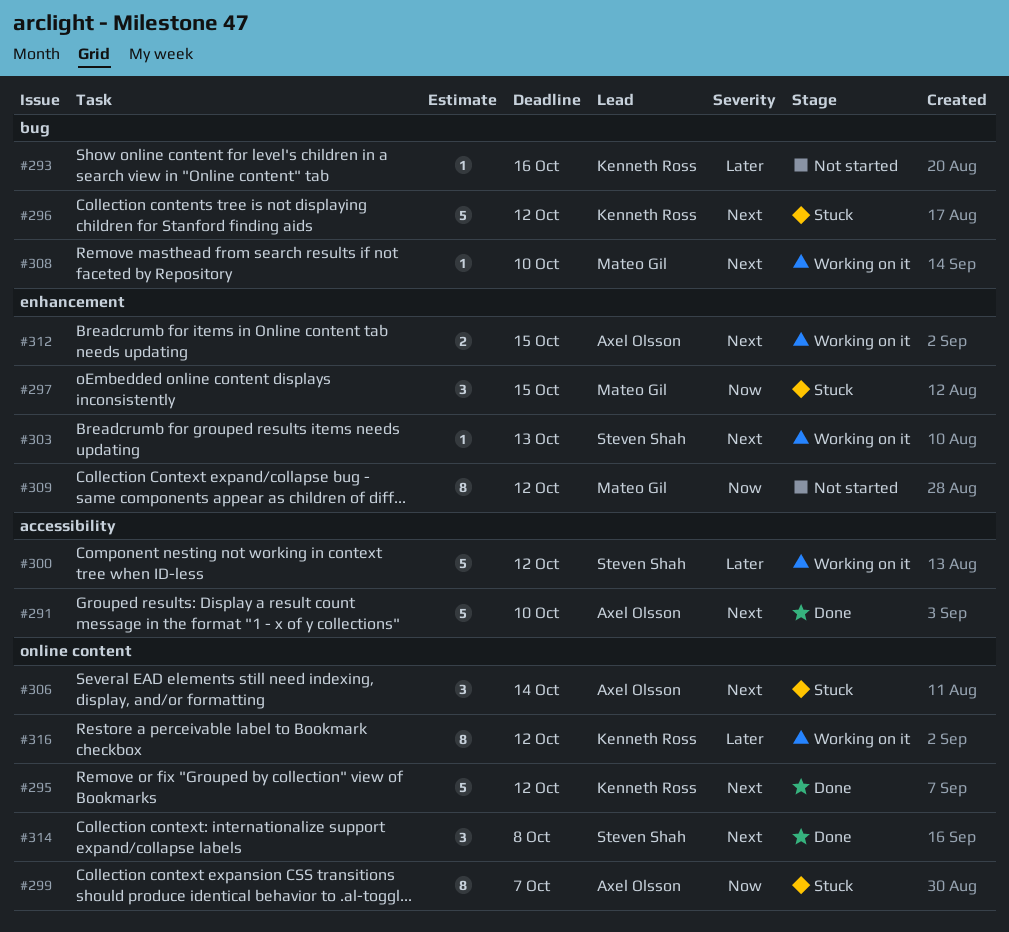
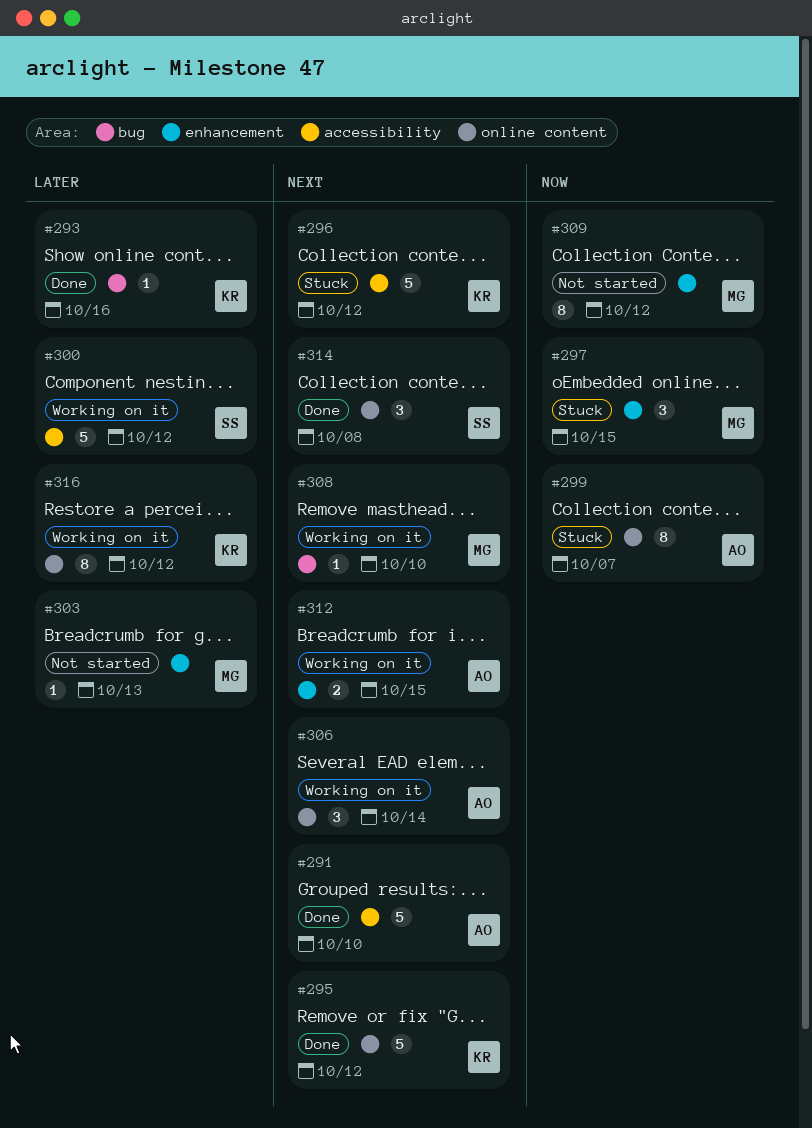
#293, status: Not started -> Done
#296, label: bug -> accessibility
#303, status: Working on it -> Not started
#303, owner: Steven Shah -> Mateo Gil
#303, priority: Next -> Later
#306, status: Stuck -> Working on it

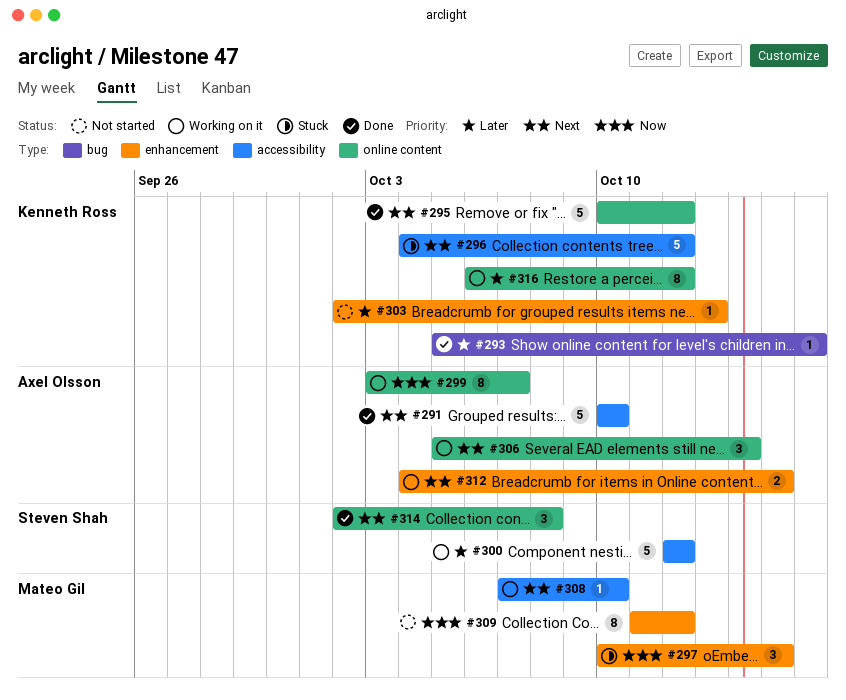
#299, status: Stuck -> Working on it
#303, owner: Mateo Gil -> Kenneth Ross
#308, label: bug -> accessibility

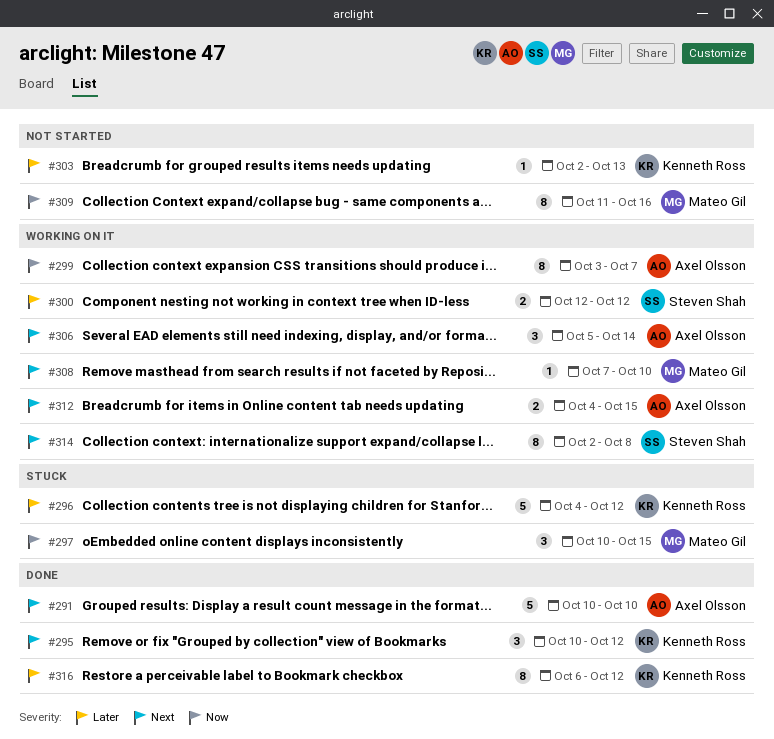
#293: present -> none
#295, estimate: 5 -> 3
#296, priority: Next -> Later
#300, estimate: 5 -> 2
#309, due: Oct 12 -> Oct 16
#314, status: Done -> Working on it
#314, estimate: 3 -> 8
#316, status: Working on it -> Done

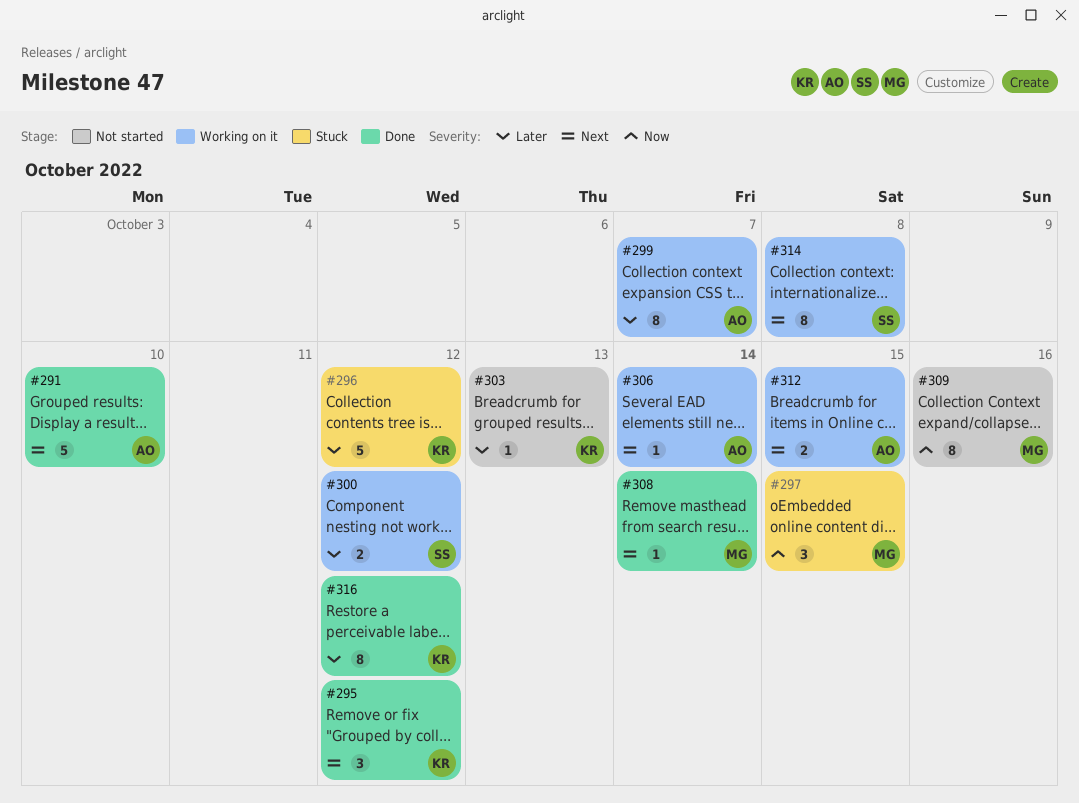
#299, priority: Now -> Later
#306, estimate: 3 -> 1
#308, status: Working on it -> Done
#308, due: Oct 10 -> Oct 14

